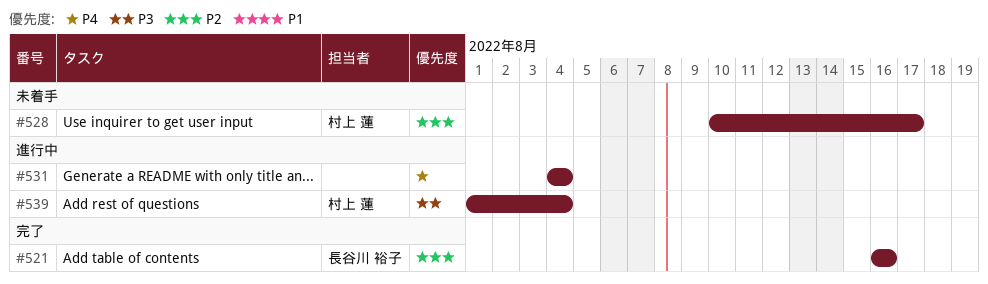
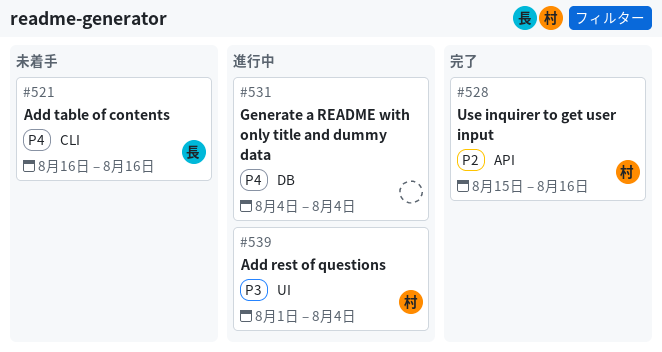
#521, status: 完了 -> 未着手
#521, priority: P2 -> P4
#528, status: 未着手 -> 完了
#528, start: Aug 10 -> Aug 15
#528, due: Aug 17 -> Aug 16

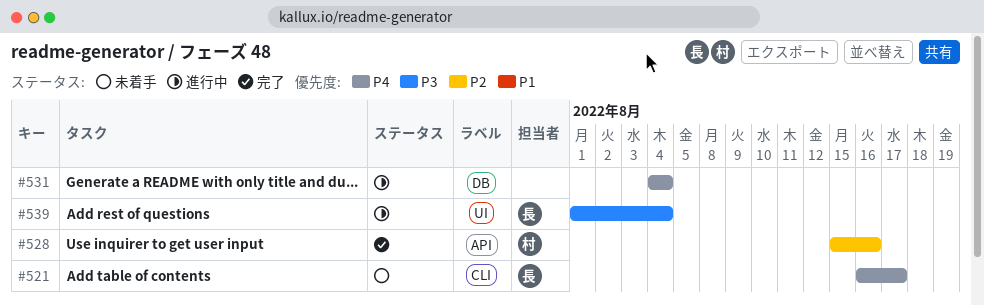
#521, due: Aug 16 -> Aug 17
#539, owner: 村 -> 長

